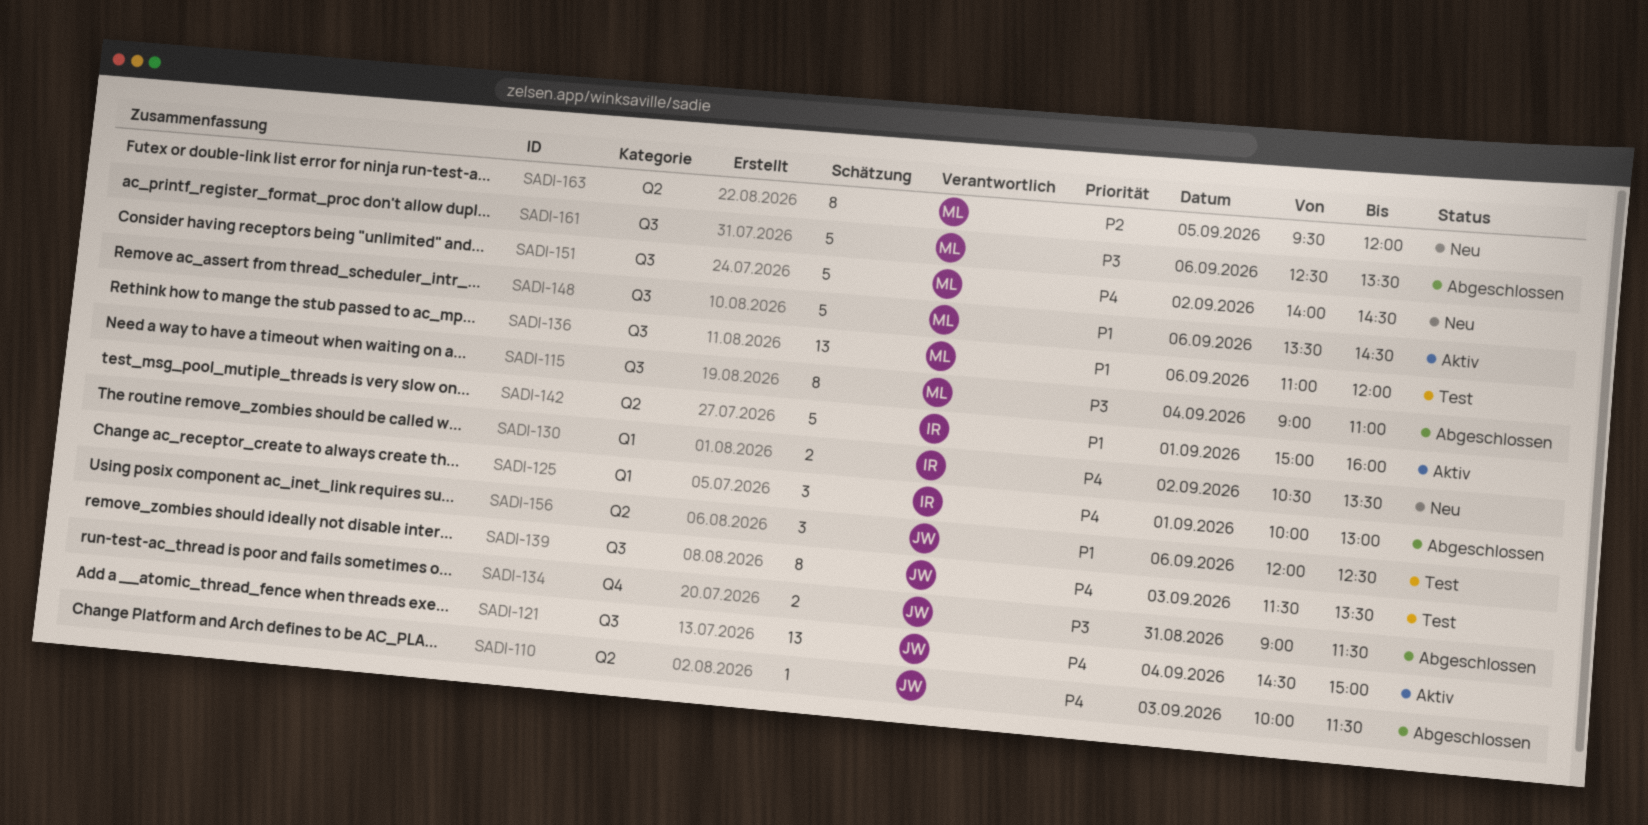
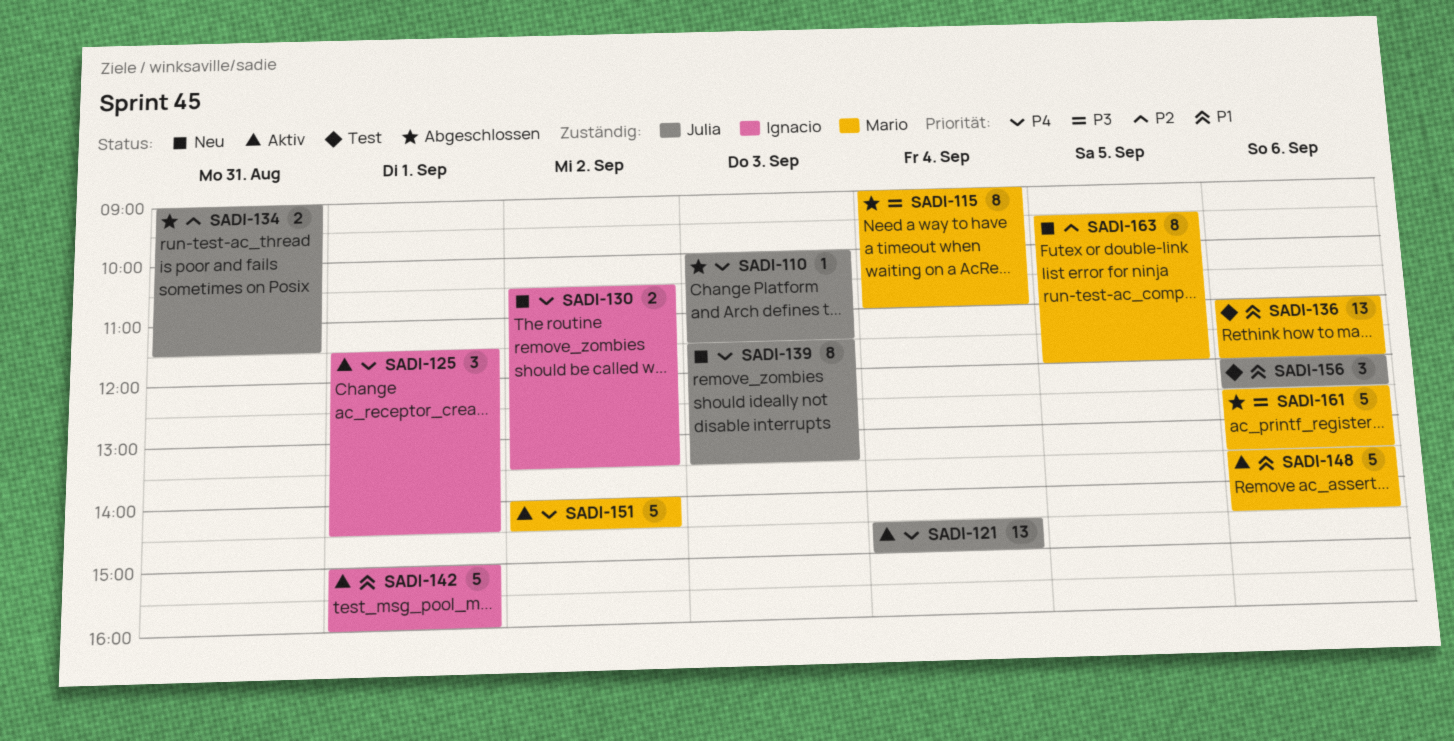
SADI-125, status: Abgeschlossen -> Aktiv
SADI-125, begins: 10:00 -> 11:30
SADI-125, ends: 13:00 -> 14:30
SADI-134, priority: P3 -> P2
SADI-139, status: Test -> Neu
SADI-151, status: Neu -> Aktiv

